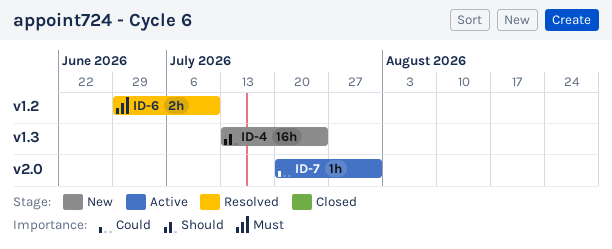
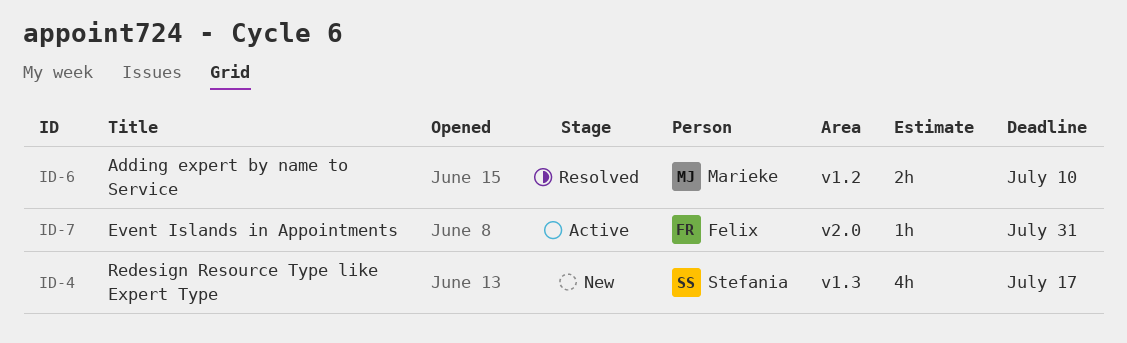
ID-4, estimate: 16h -> 4h
ID-4, due: Jul 24 -> Jul 17

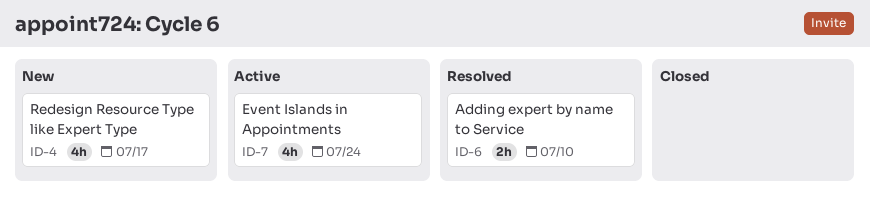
ID-7, estimate: 1h -> 4h
ID-7, due: Jul 31 -> Jul 24

